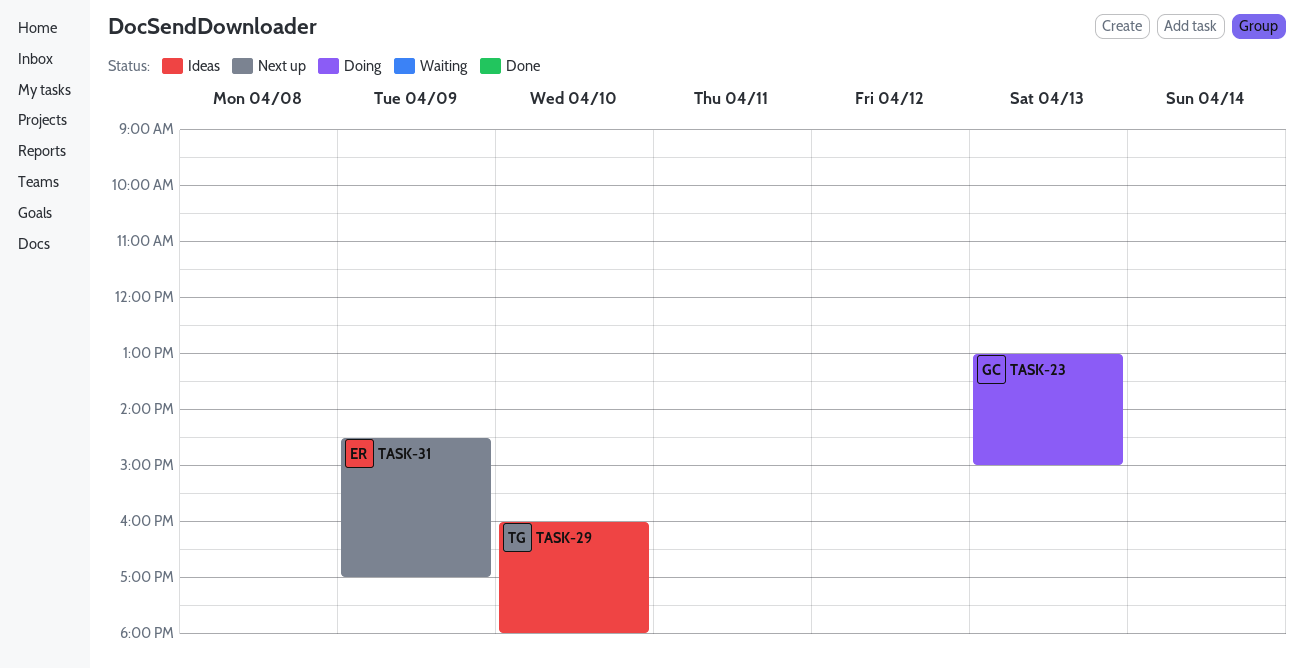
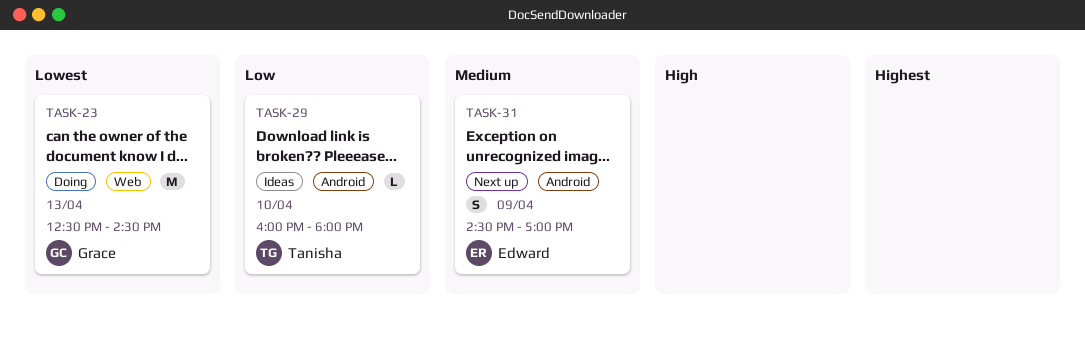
TASK-23, begins: 13:00 -> 12:30
TASK-23, ends: 15:00 -> 14:30

